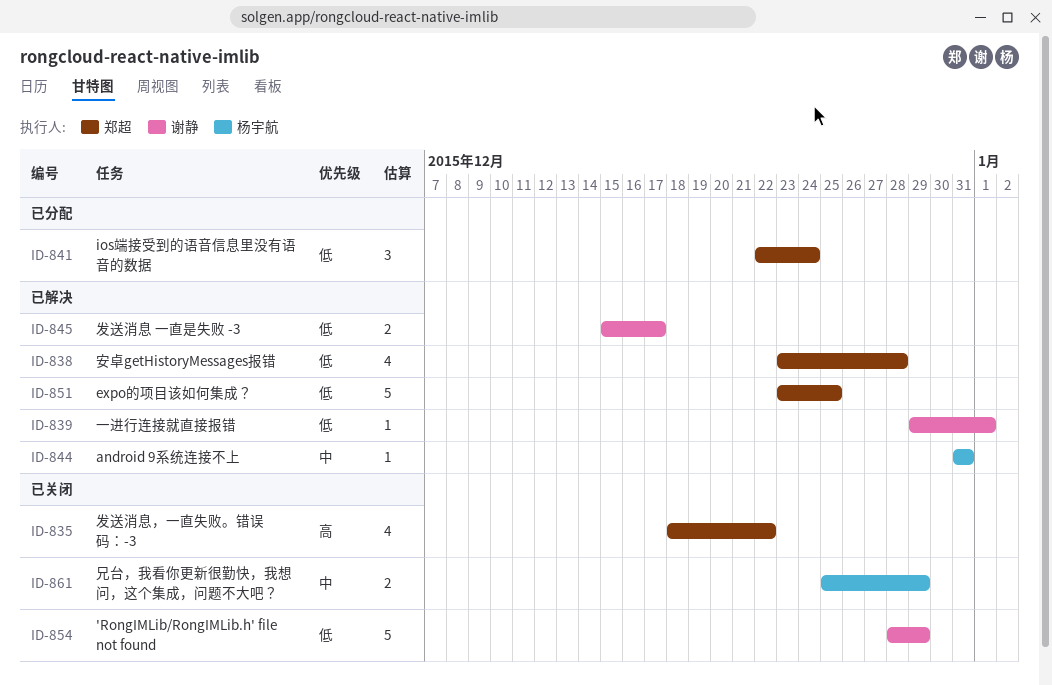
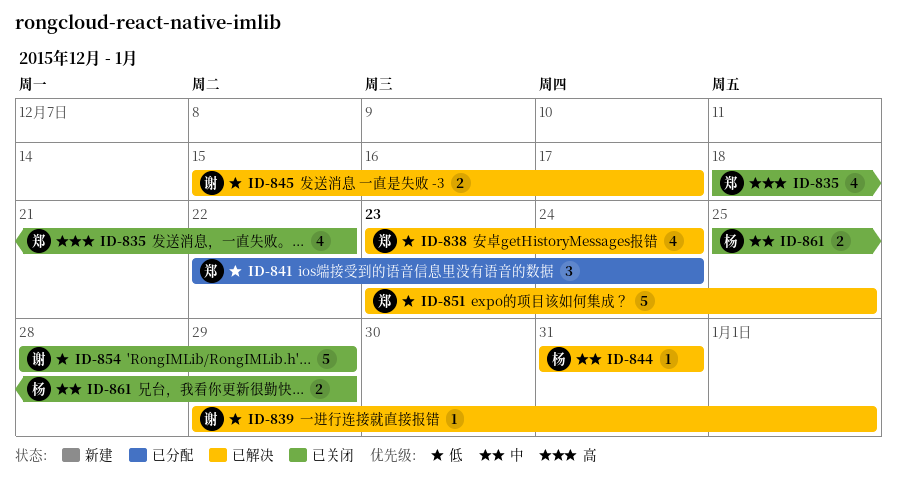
ID-838, due: Dec 28 -> Dec 24

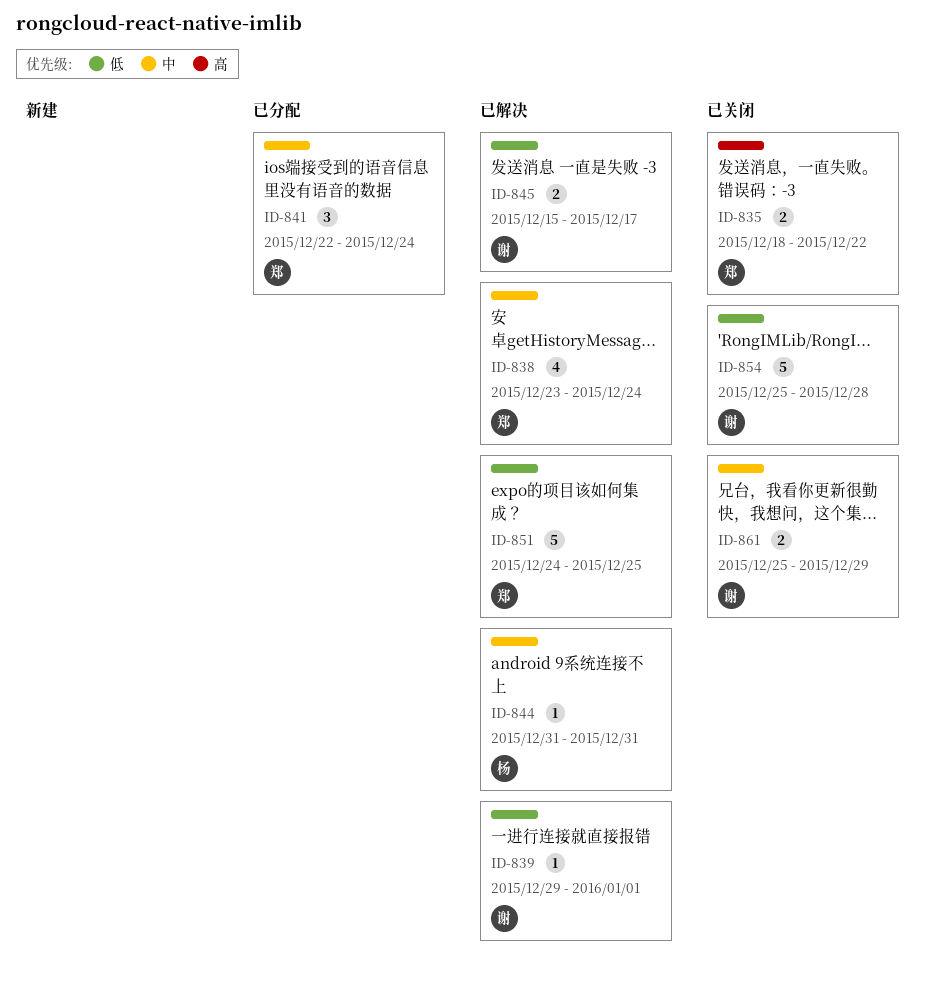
ID-835, estimate: 4 -> 2
ID-838, priority: 低 -> 中
ID-841, priority: 低 -> 中
ID-851, start: Dec 23 -> Dec 24
ID-854, start: Dec 28 -> Dec 25
ID-854, due: Dec 29 -> Dec 28
ID-861, owner: 杨 -> 谢

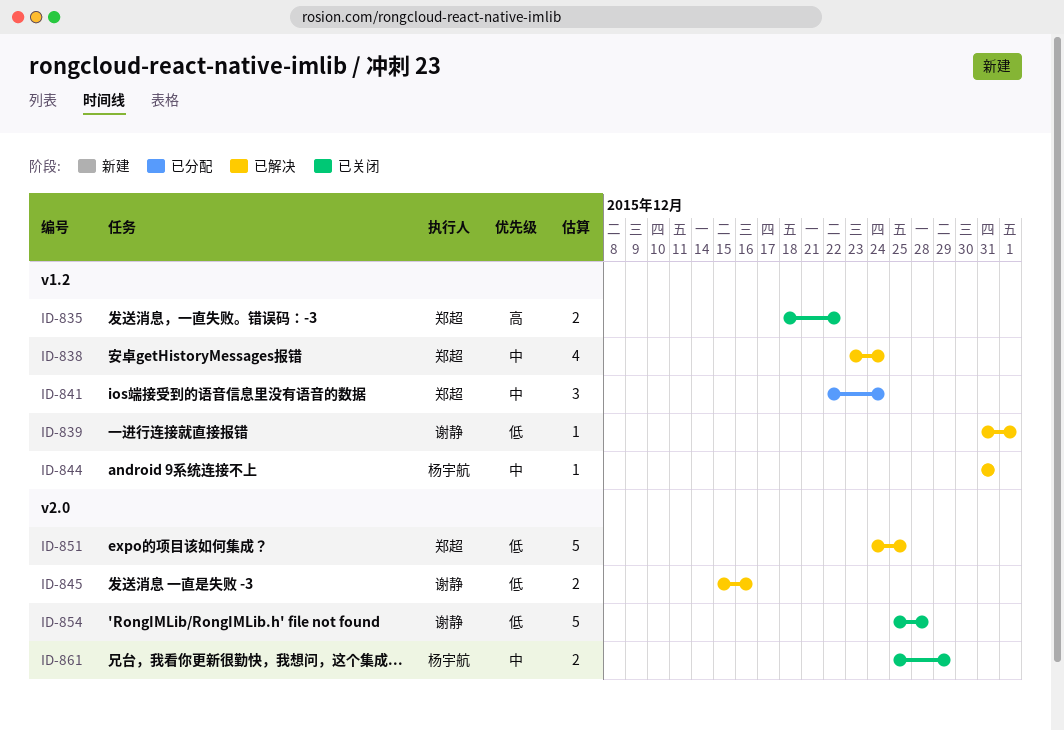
ID-839, start: Dec 29 -> Dec 31
ID-845, due: Dec 17 -> Dec 16
ID-861, owner: 谢静 -> 杨宇航

